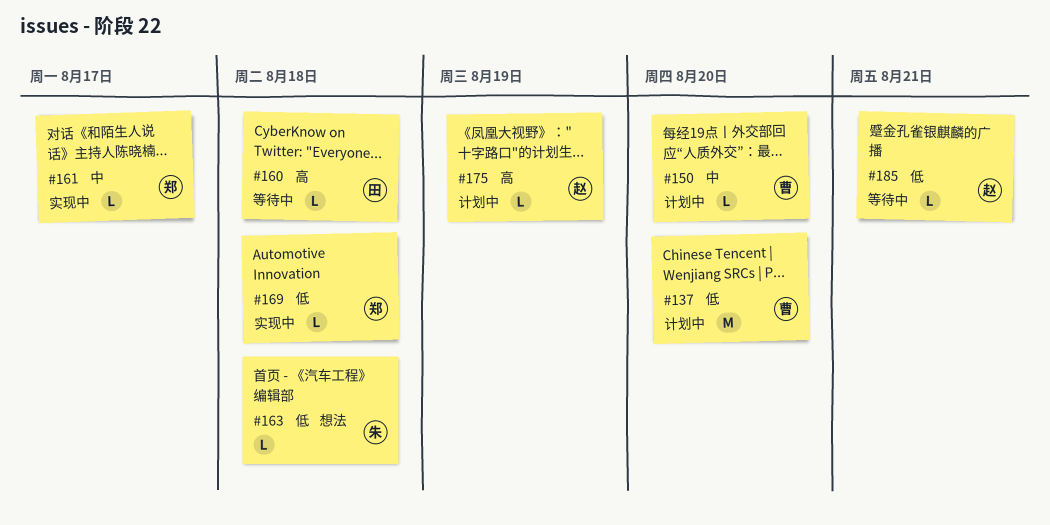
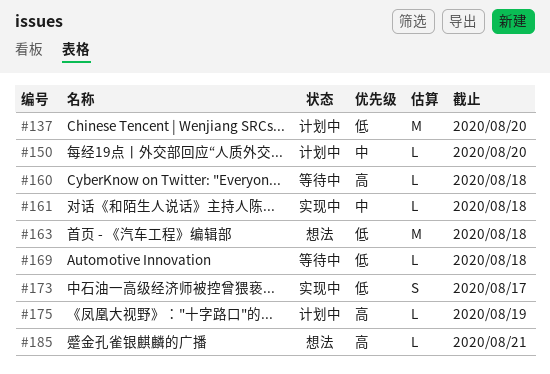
#161, due: Aug 17 -> Aug 18
#163, estimate: L -> M
#169, status: 实现中 -> 等待中
#173: none -> present
#185, status: 等待中 -> 想法
#185, priority: 低 -> 高

